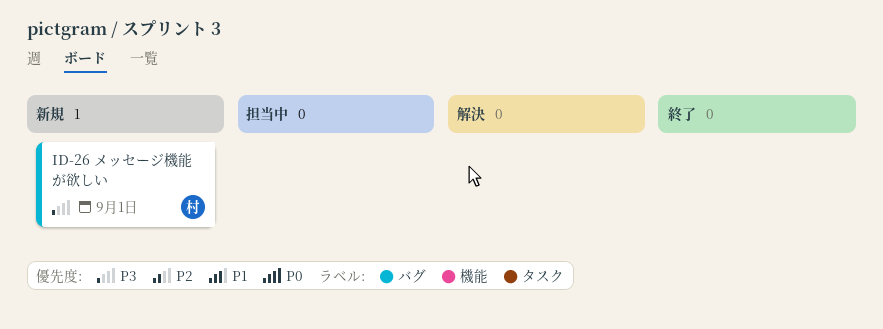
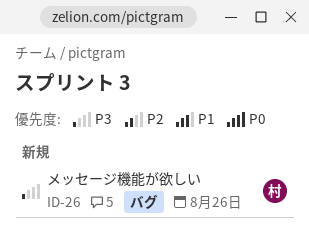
ID-26, due: Sep 1 -> Aug 26

